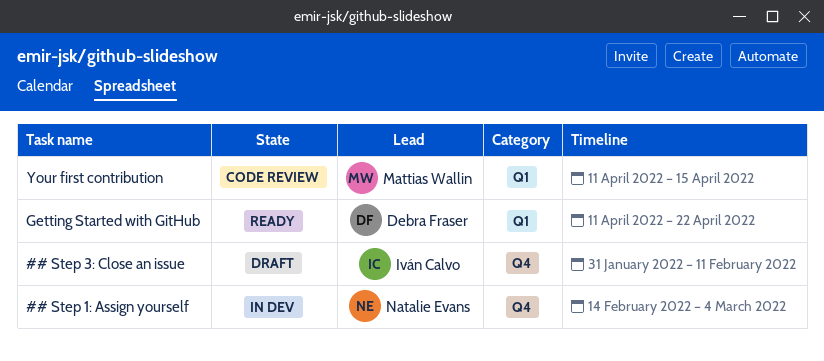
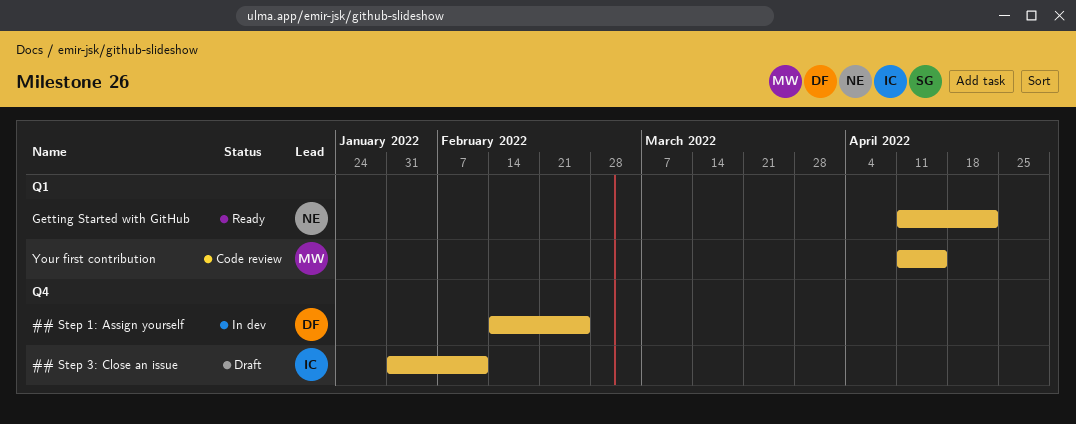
## Step 1: Assign yourself, owner: Natalie Evans -> Debra Fraser
## Step 1: Assign yourself, due: Mar 4 -> Feb 25
Getting Started with GitHub, owner: Debra Fraser -> Natalie Evans

